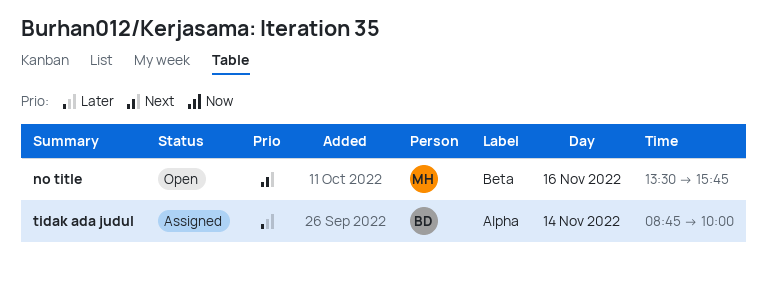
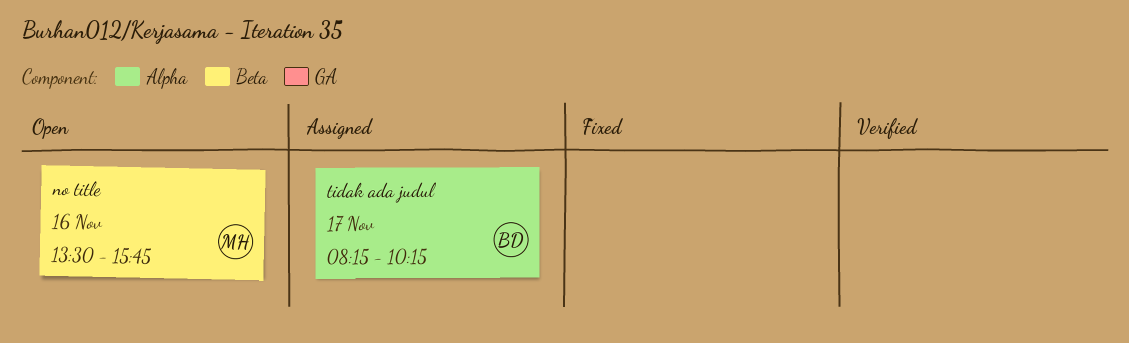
tidak ada judul, day: Nov 14 -> Nov 17
tidak ada judul, begins: 08:45 -> 08:15
tidak ada judul, ends: 10:00 -> 10:15

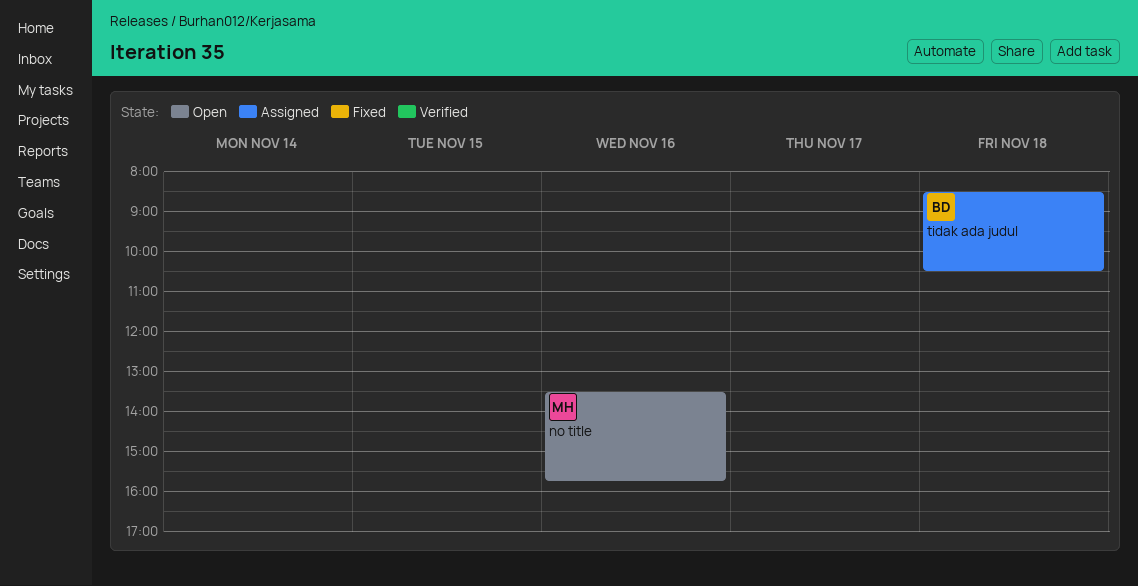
tidak ada judul, day: Nov 17 -> Nov 18
tidak ada judul, begins: 08:15 -> 08:30
tidak ada judul, ends: 10:15 -> 10:30

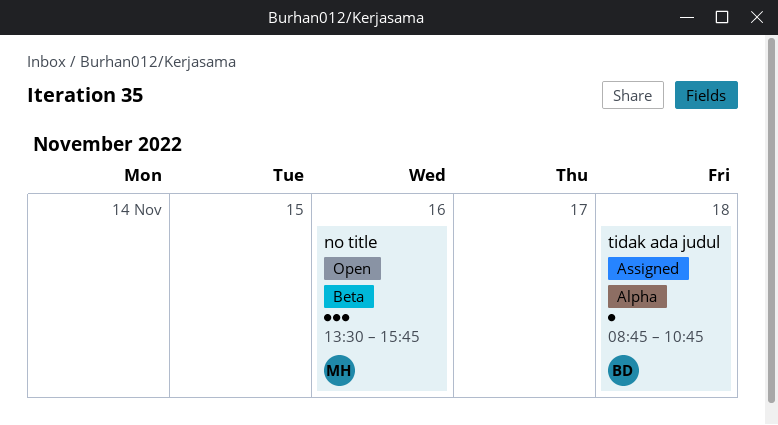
tidak ada judul, begins: 08:30 -> 08:45
tidak ada judul, ends: 10:30 -> 10:45

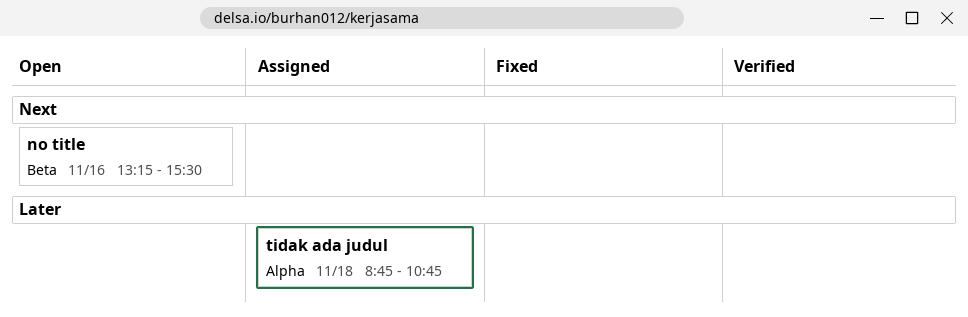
no title, begins: 13:30 -> 13:15
no title, ends: 15:45 -> 15:30

